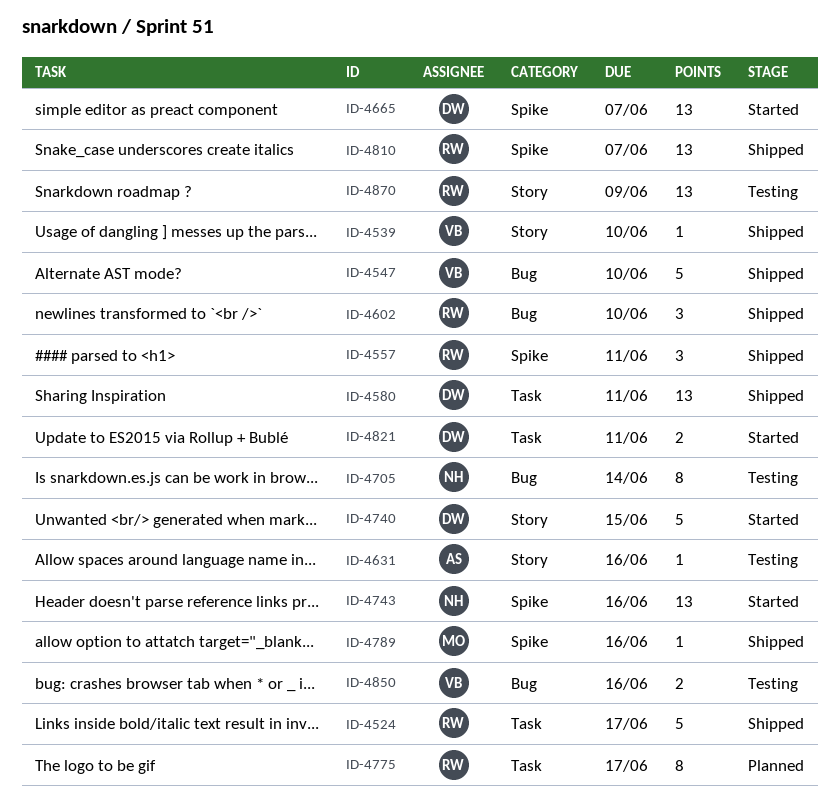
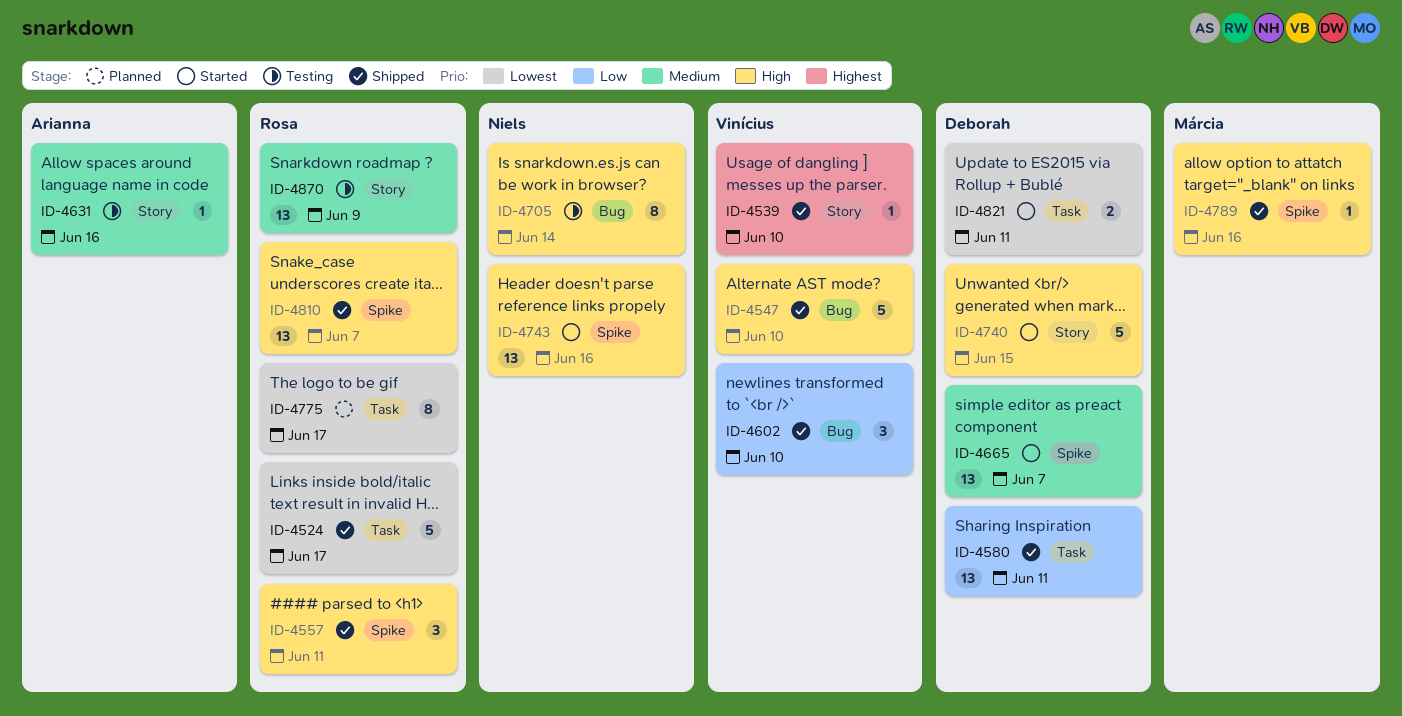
ID-4602, owner: Rosa -> Vinícius
ID-4850: present -> none

